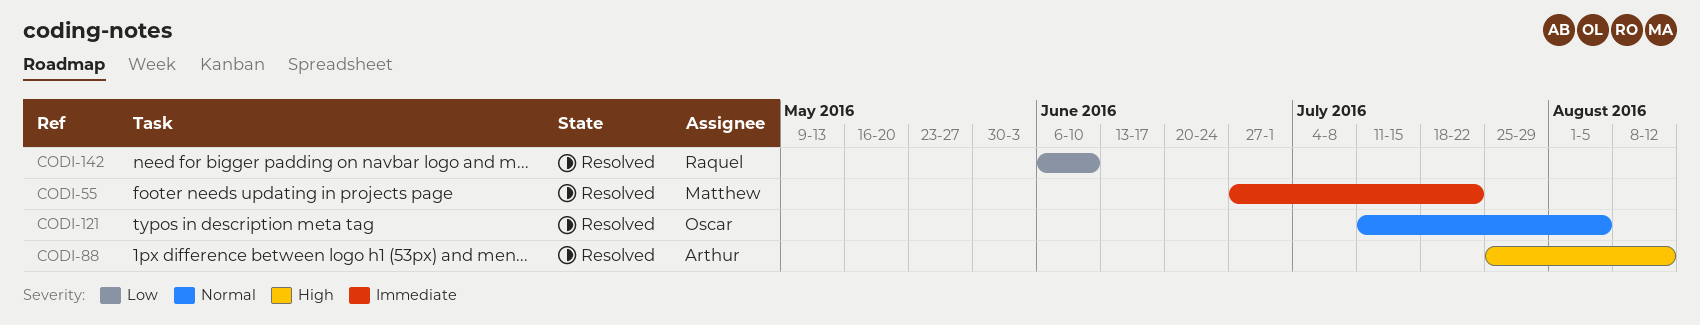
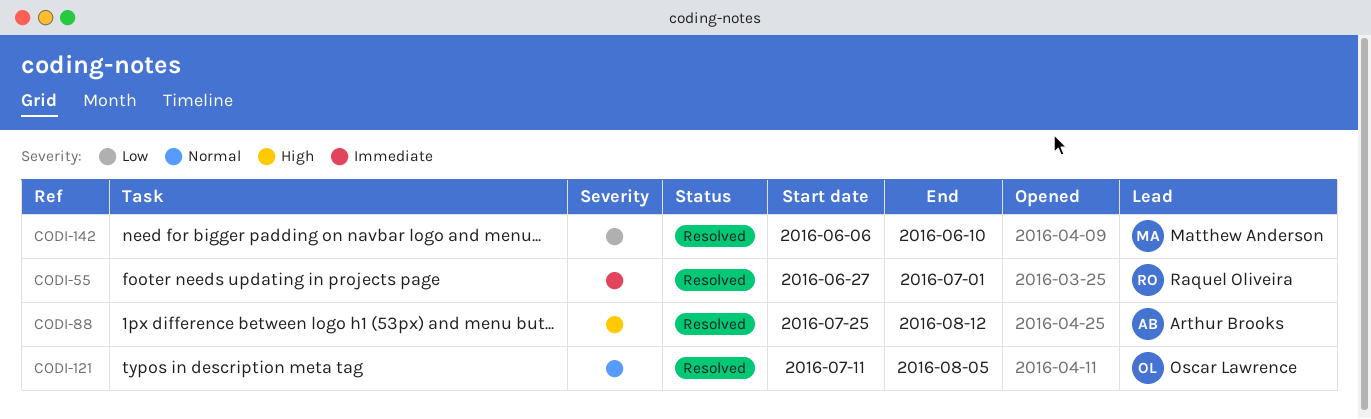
CODI-55, owner: Matthew Anderson -> Raquel Oliveira
CODI-55, due: Jul 22 -> Jul 1
CODI-142, owner: Raquel Oliveira -> Matthew Anderson

